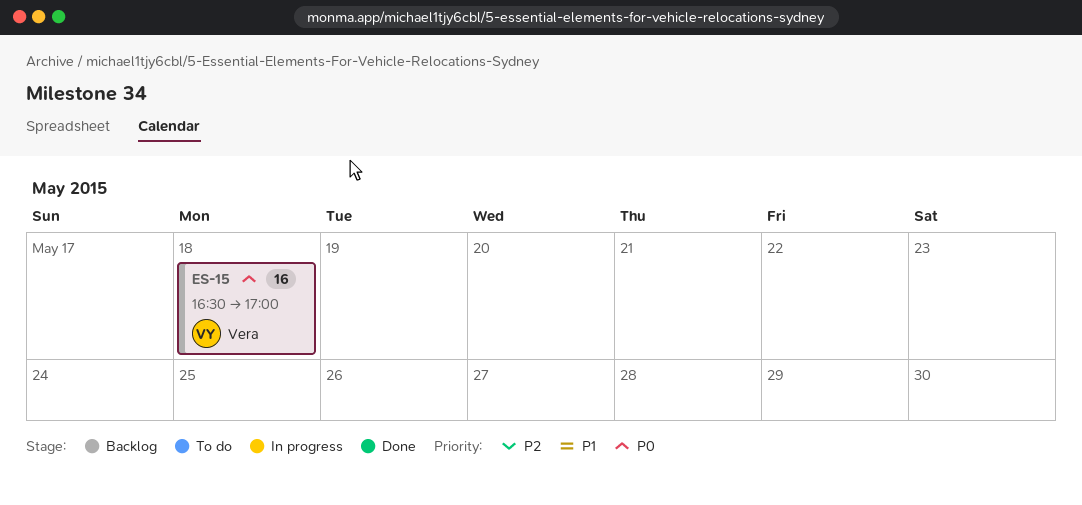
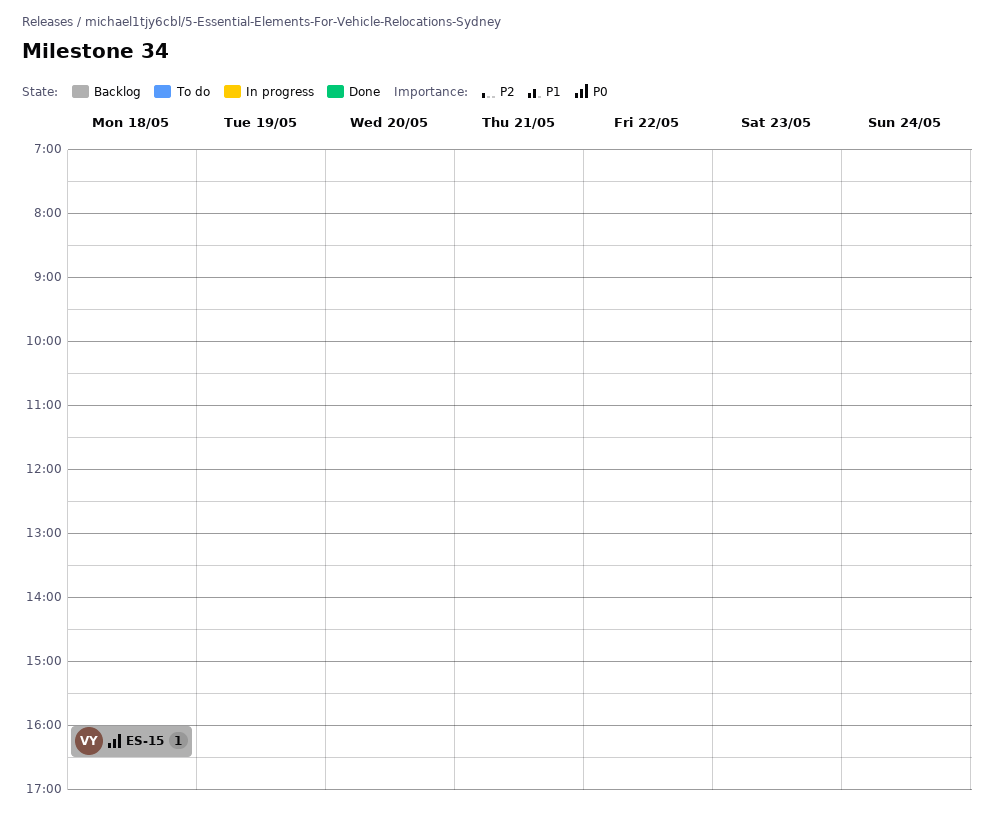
ES-15, estimate: 16 -> 1
ES-15, begins: 16:30 -> 16:00
ES-15, ends: 17:00 -> 16:30

